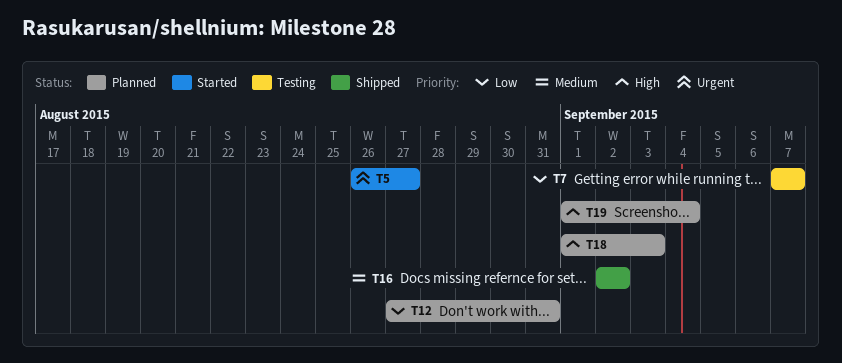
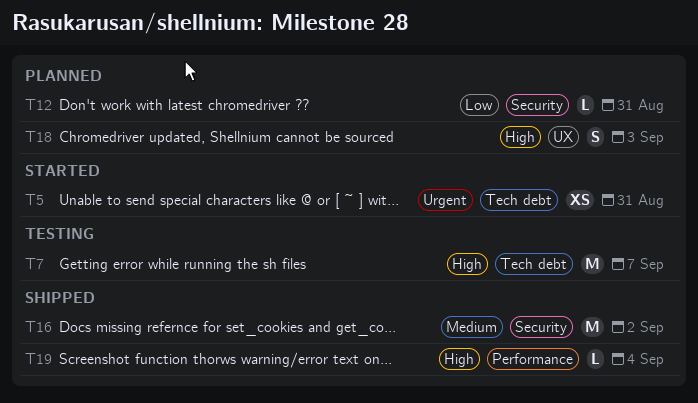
T5, due: Aug 27 -> Aug 31
T7, priority: Low -> High
T19, status: Planned -> Shipped

